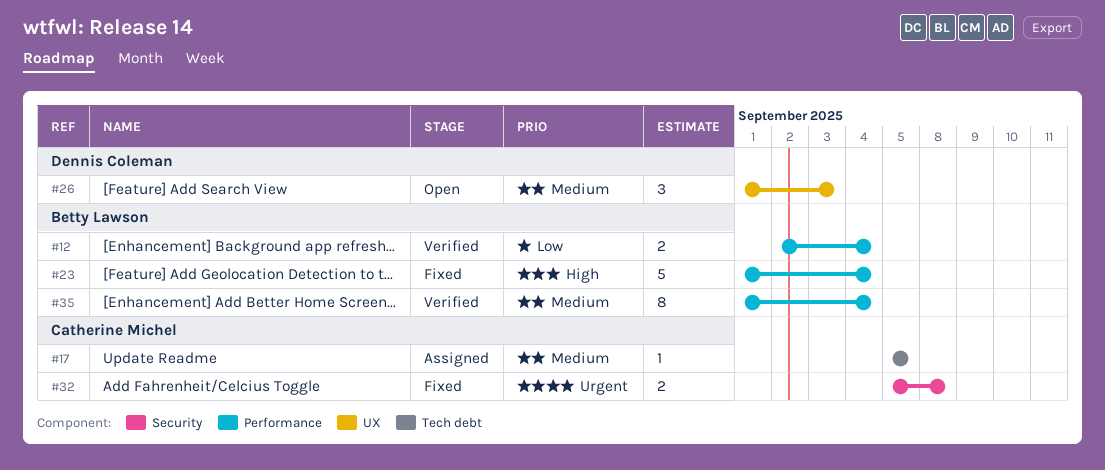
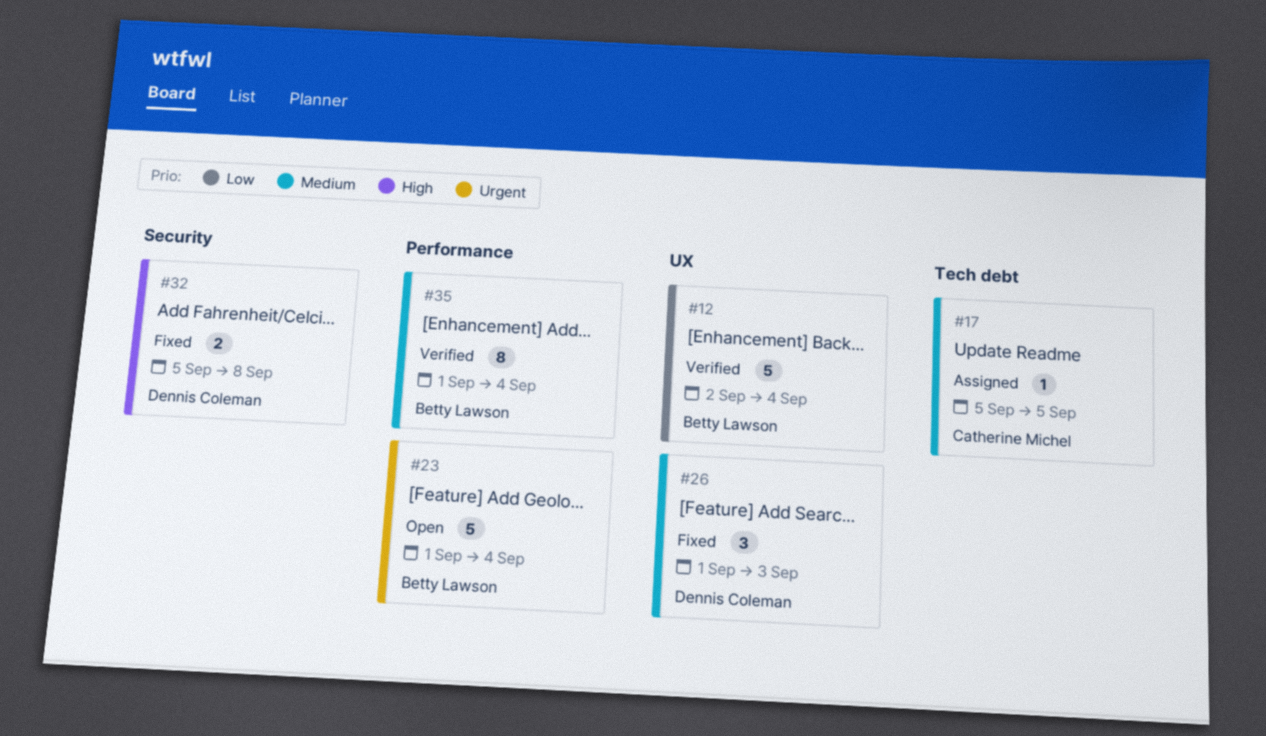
#12, label: Performance -> UX
#12, estimate: 2 -> 5
#23, status: Fixed -> Open
#23, priority: High -> Urgent
#26, status: Open -> Fixed
#32, owner: Catherine Michel -> Dennis Coleman
#32, priority: Urgent -> High

